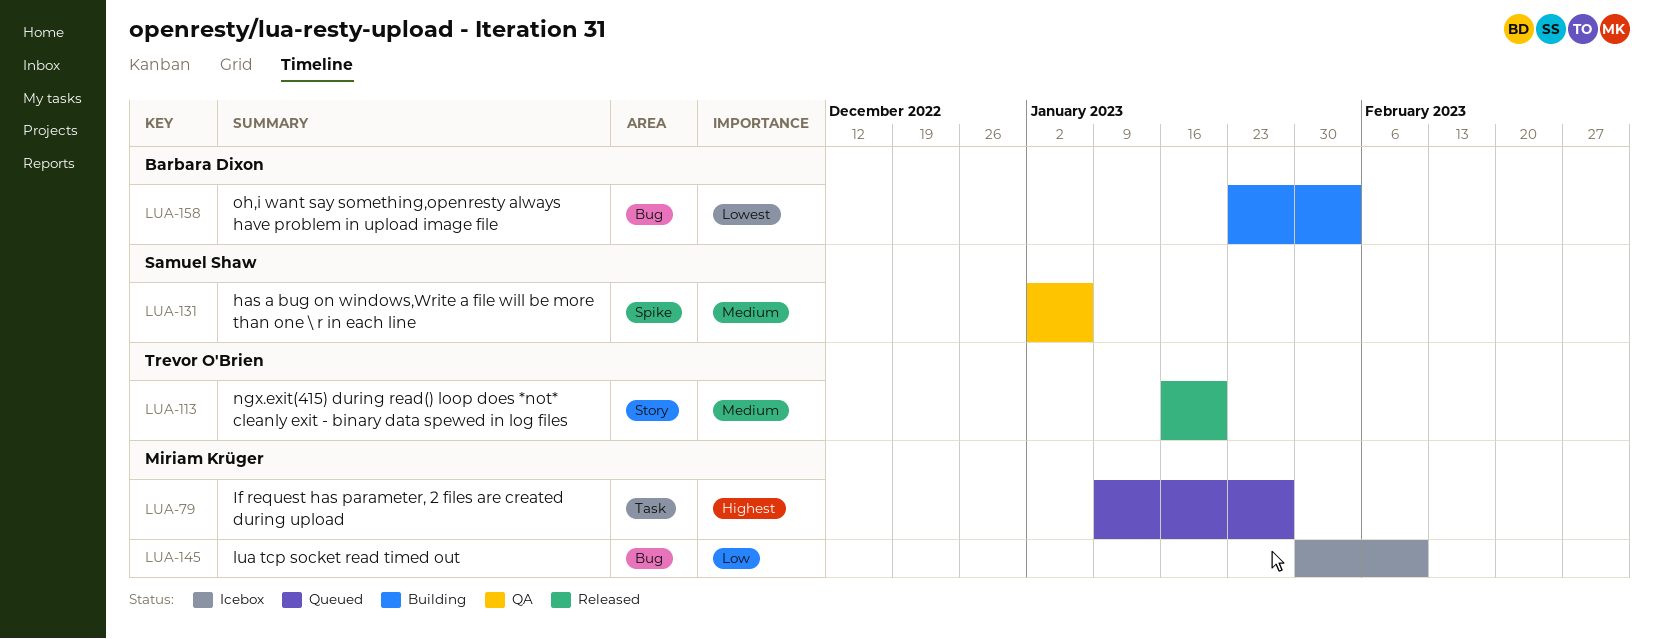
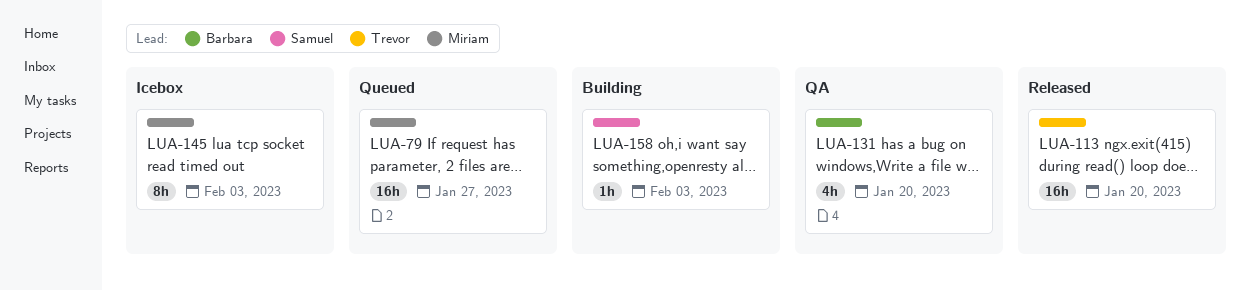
LUA-131, owner: Samuel Shaw -> Barbara Dixon
LUA-131, due: Jan 6 -> Jan 20
LUA-145, due: Feb 10 -> Feb 3
LUA-158, owner: Barbara Dixon -> Samuel Shaw

